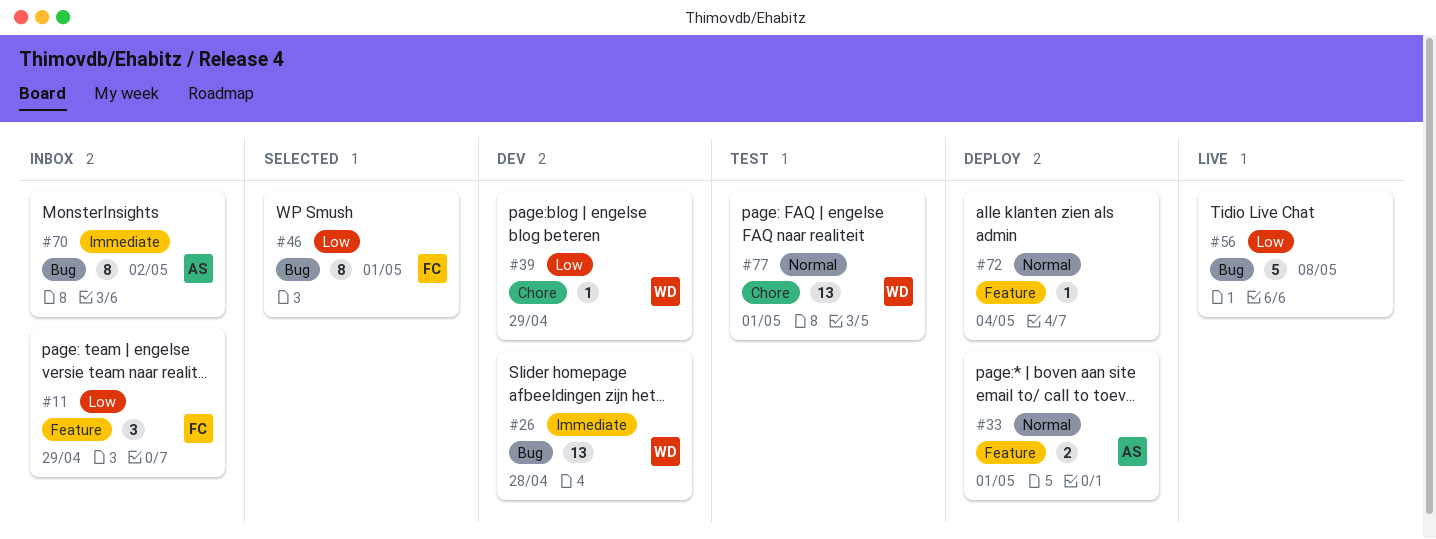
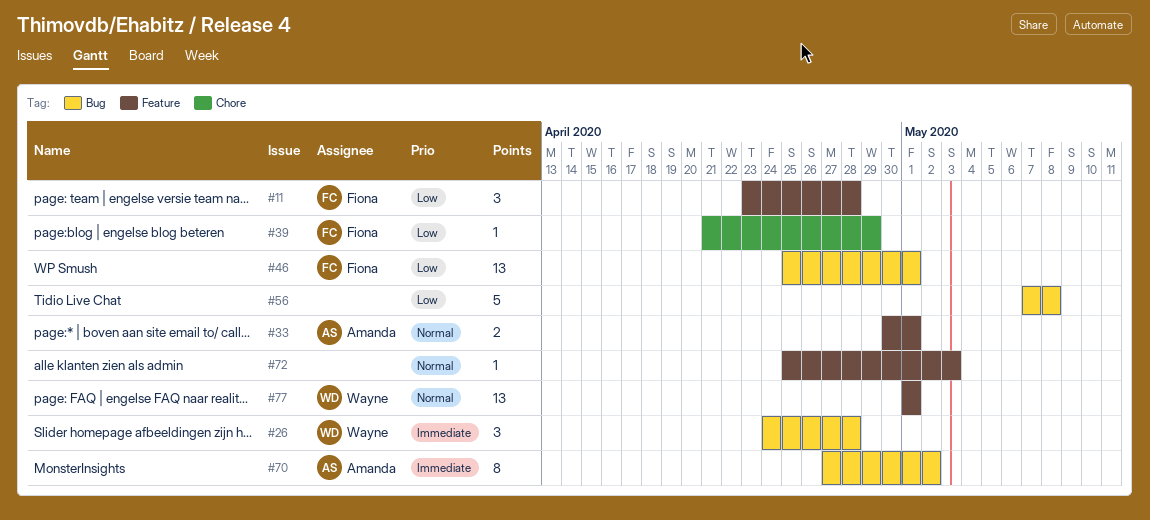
#11, due: Apr 29 -> Apr 28
#26, estimate: 13 -> 3
#39, owner: Wayne -> Fiona
#46, estimate: 8 -> 13
#72, due: May 4 -> May 3
#77, label: Chore -> Feature

